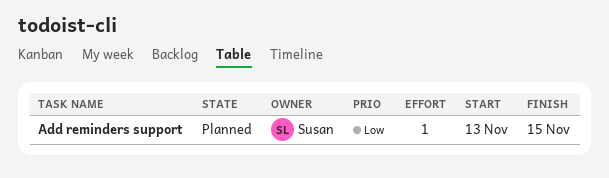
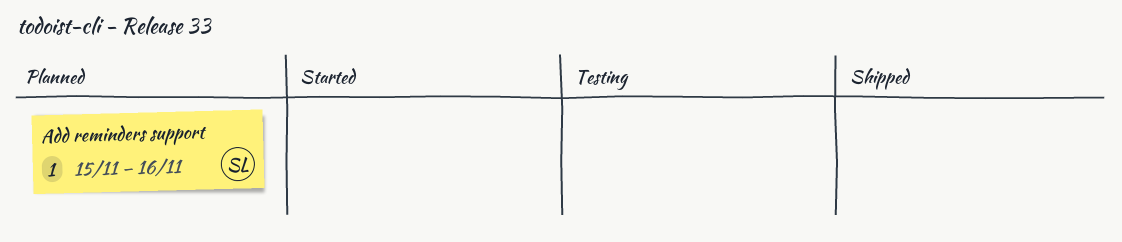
Add reminders support, start: Nov 13 -> Nov 15
Add reminders support, due: Nov 15 -> Nov 16

